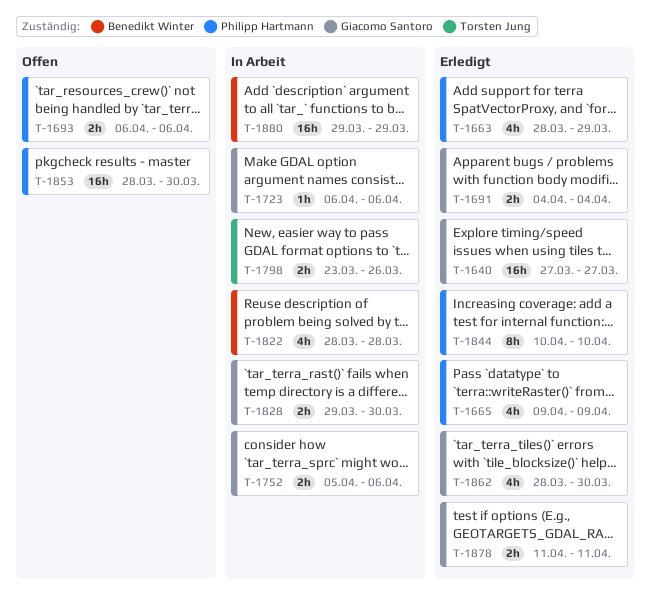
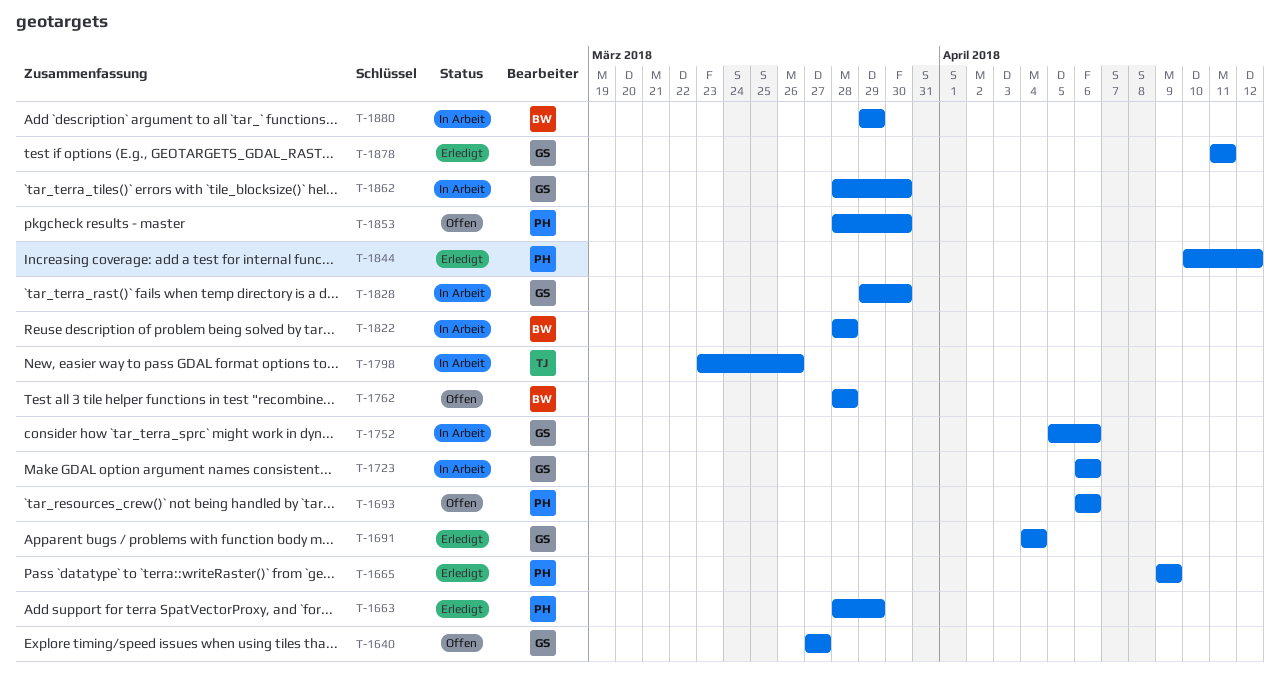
T-1640, status: Erledigt -> Offen
T-1762: none -> present
T-1844, due: Apr 10 -> Apr 12
T-1862, status: Erledigt -> In Arbeit

